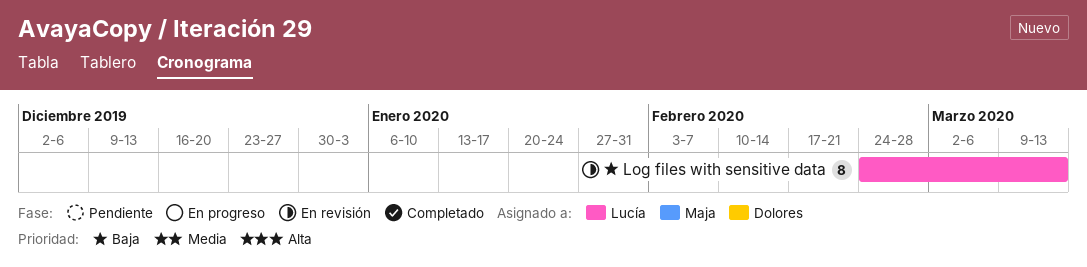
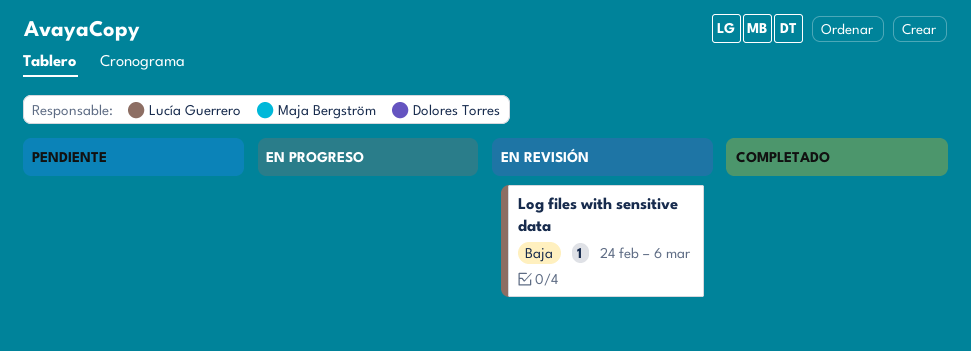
Log files with sensitive data, estimate: 8 -> 1
Log files with sensitive data, due: Mar 13 -> Mar 6

